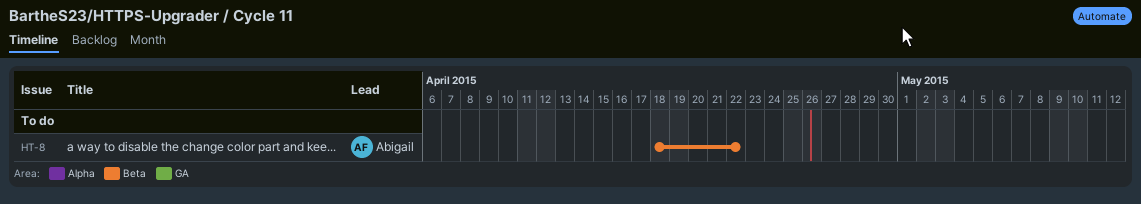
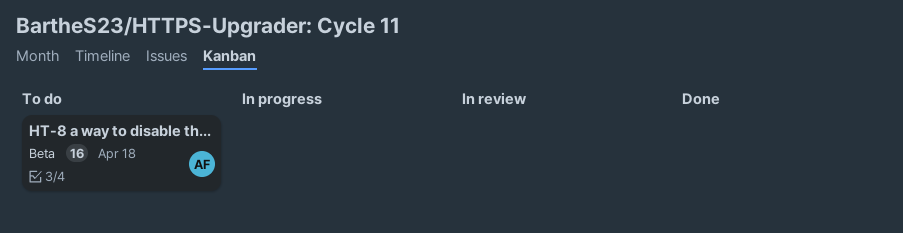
HT-8, due: Apr 22 -> Apr 18

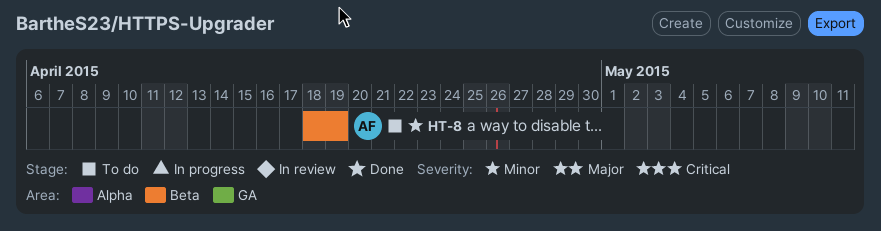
HT-8, due: Apr 18 -> Apr 19

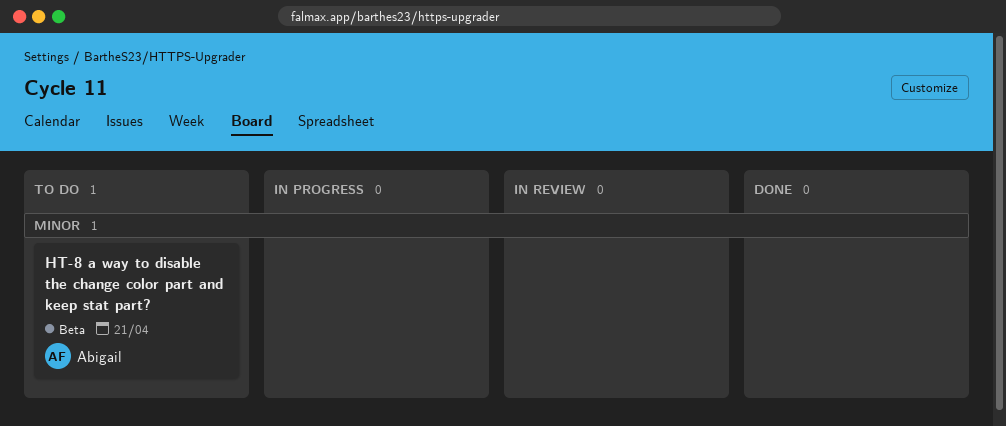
HT-8, due: Apr 19 -> Apr 21

